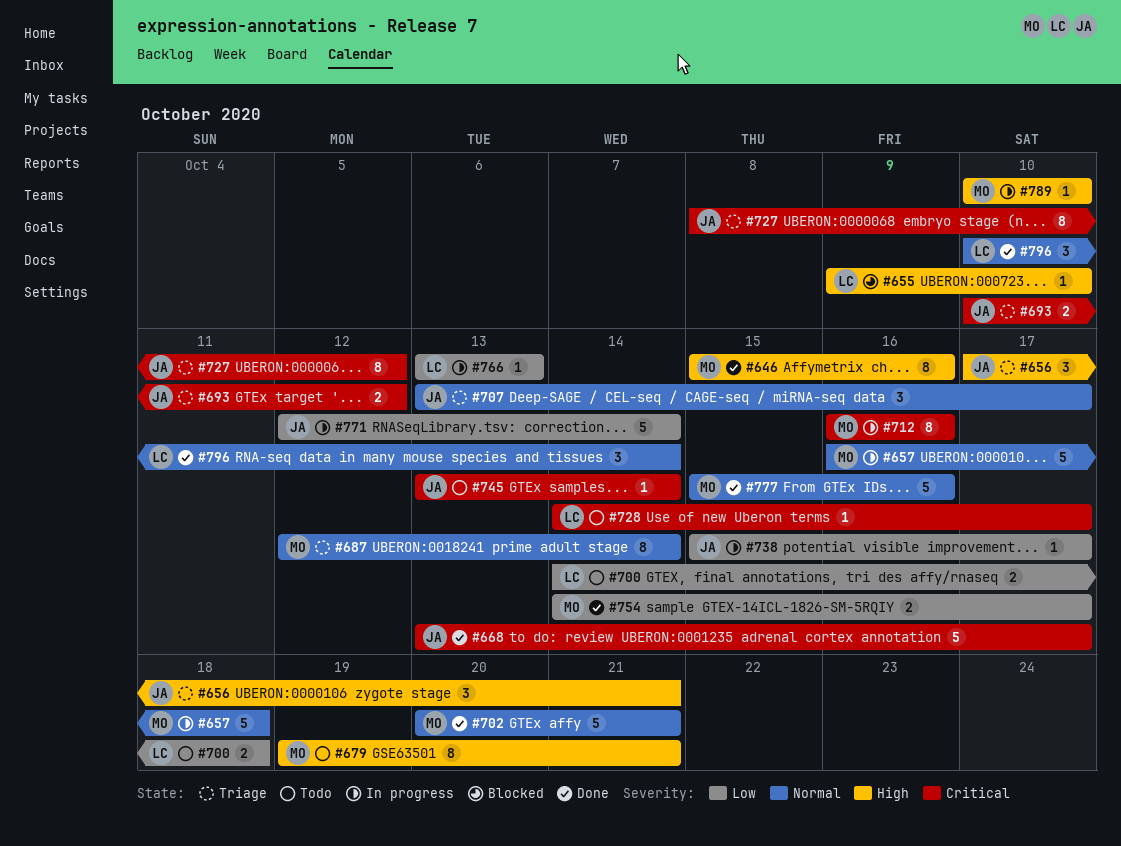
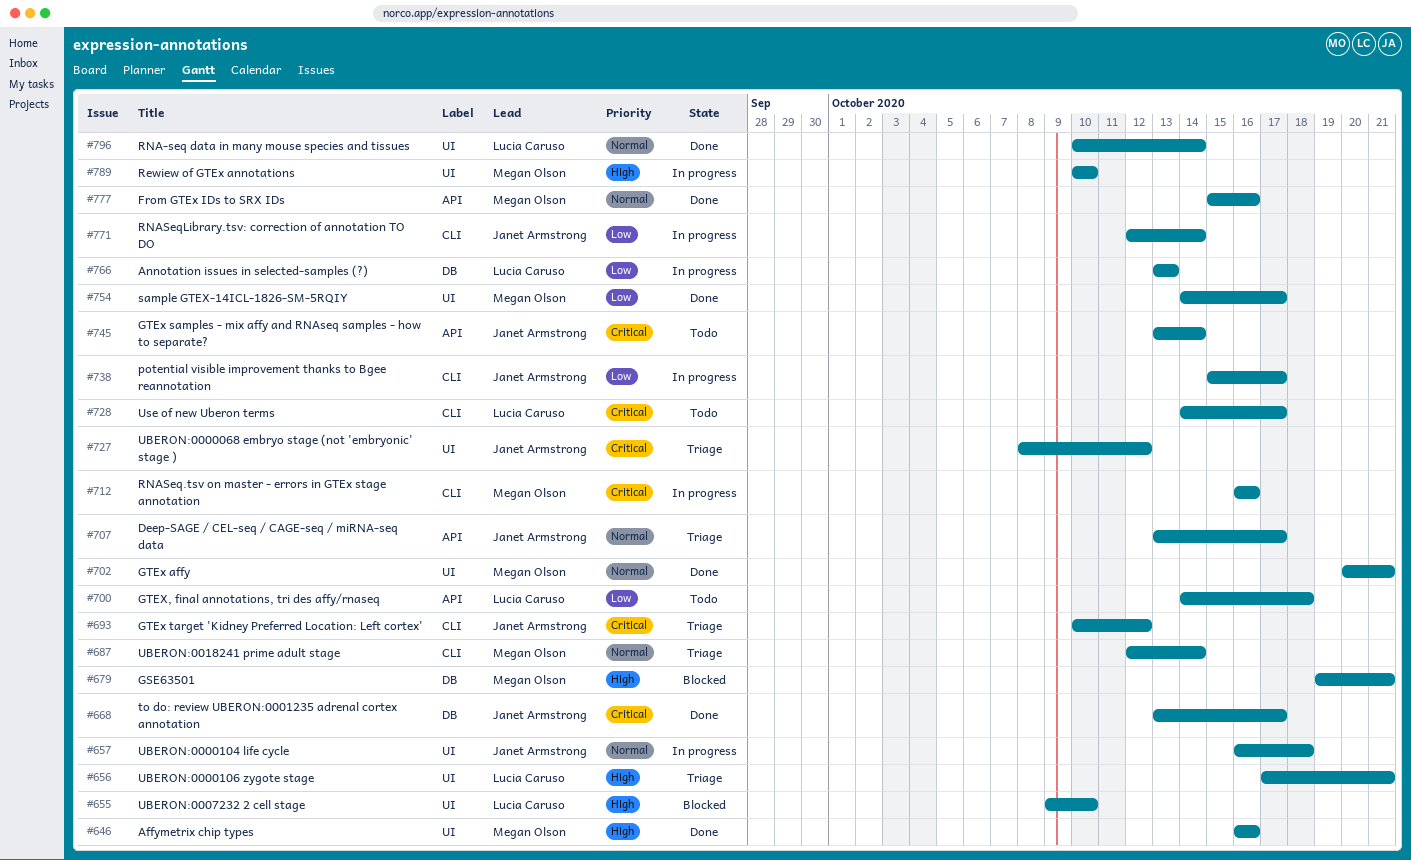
#646, start: Oct 15 -> Oct 16
#656, owner: Janet Armstrong -> Lucia Caruso
#657, owner: Megan Olson -> Janet Armstrong
#679, status: Todo -> Blocked

